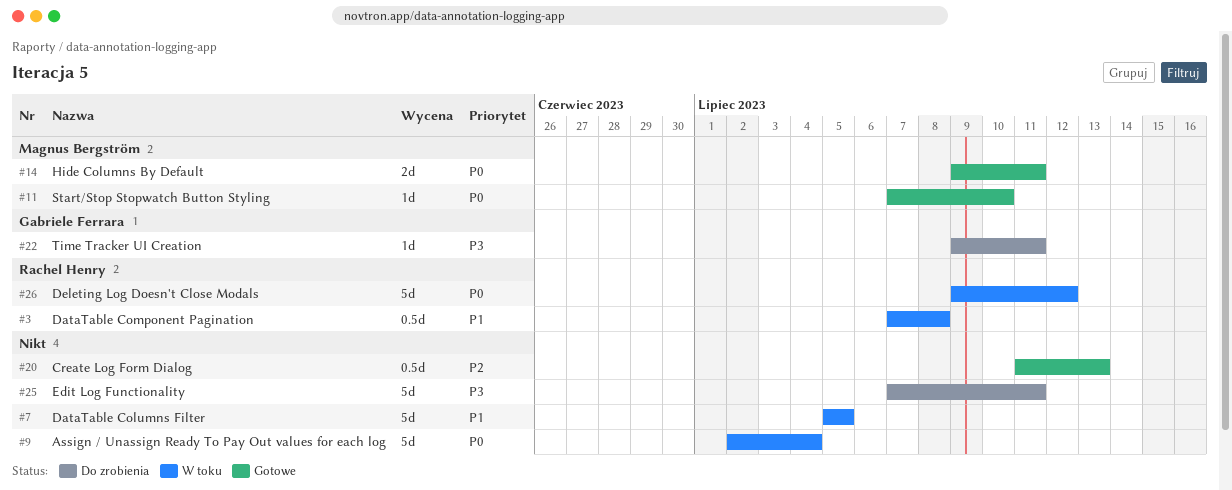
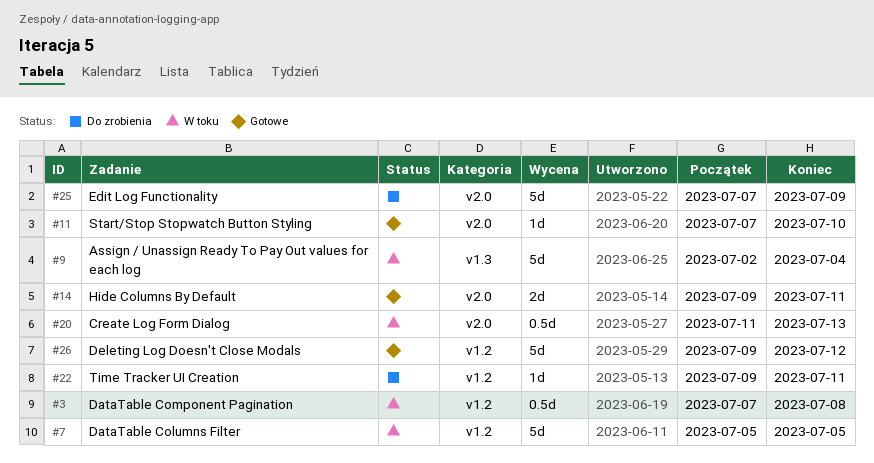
#20, status: Gotowe -> W toku
#25, due: Jul 11 -> Jul 9
#26, status: W toku -> Gotowe

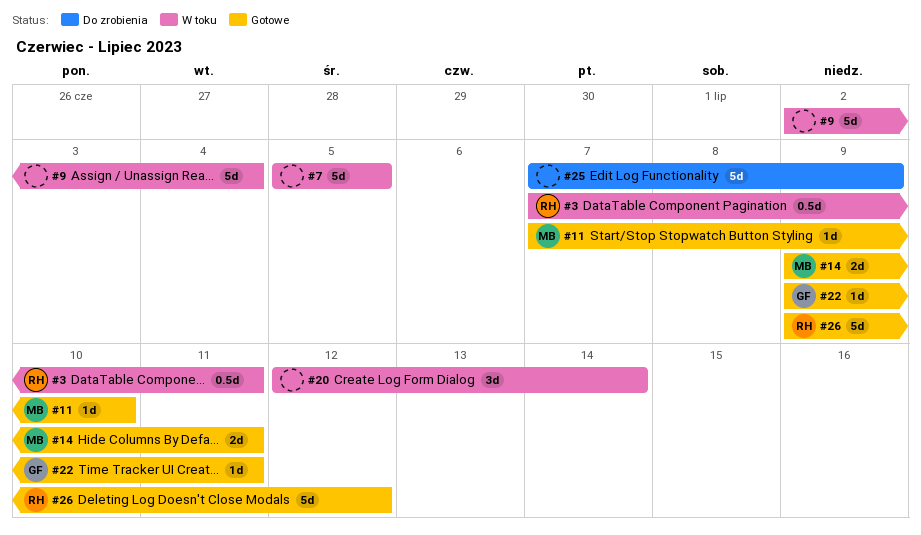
#3, due: Jul 8 -> Jul 11
#20, estimate: 0.5d -> 3d
#20, start: Jul 11 -> Jul 12
#20, due: Jul 13 -> Jul 14
#22, status: Do zrobienia -> Gotowe

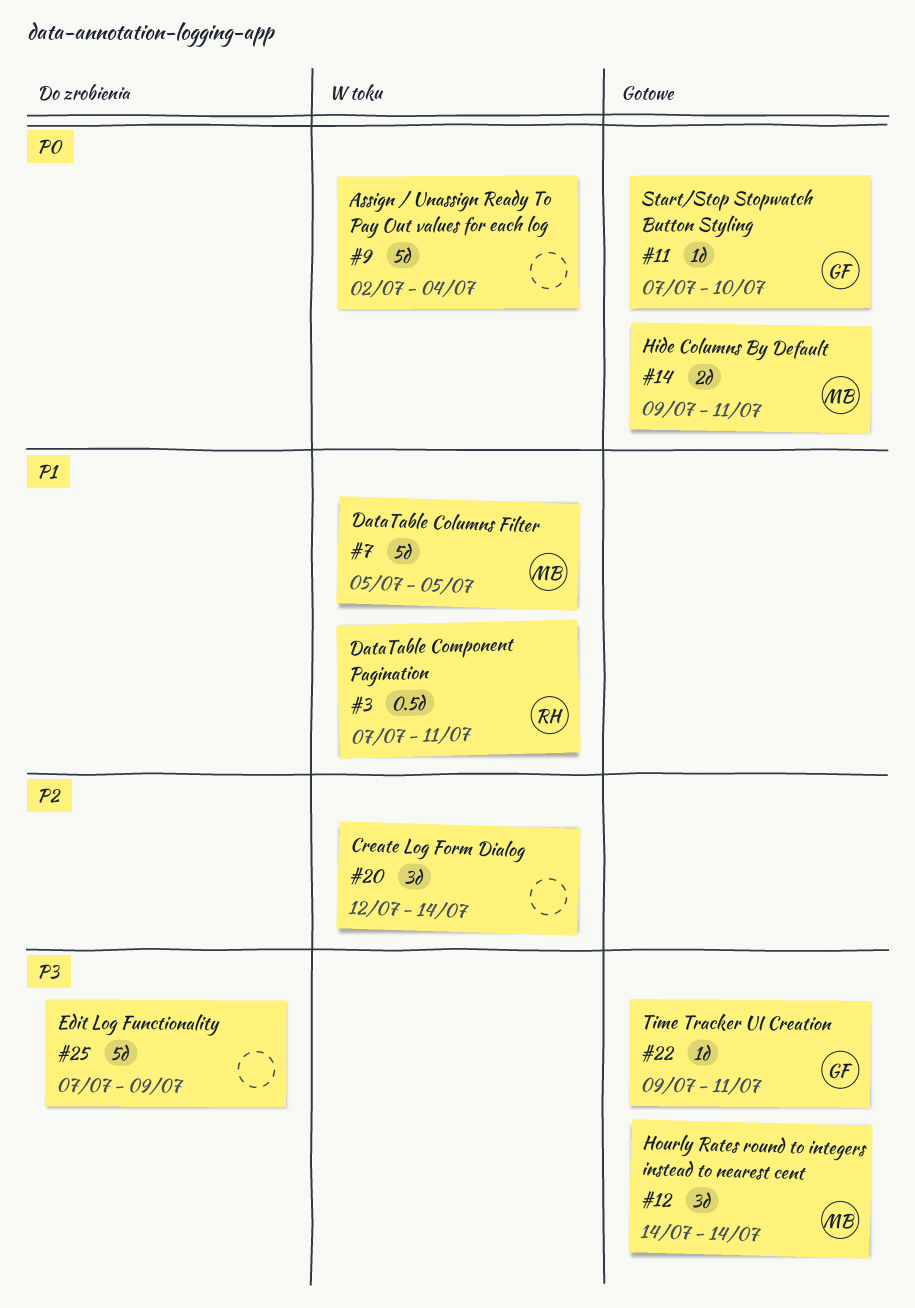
#7, owner: none -> MB
#11, owner: MB -> GF
#12: none -> present
#26: present -> none

